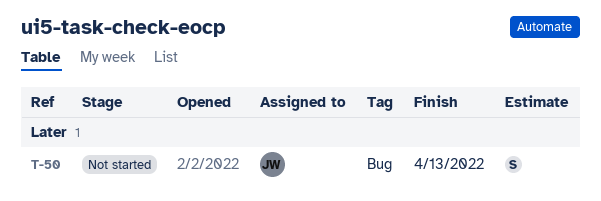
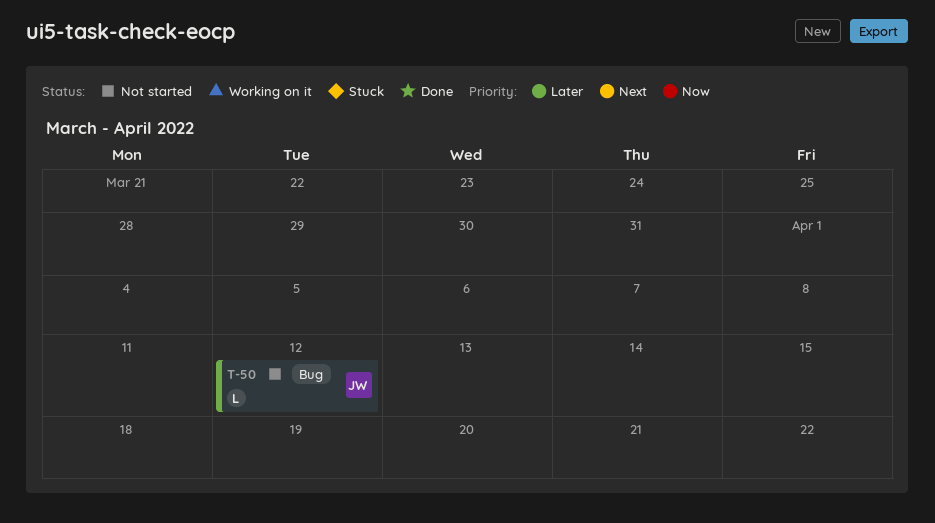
T-50, estimate: S -> L
T-50, due: Apr 13 -> Apr 12

